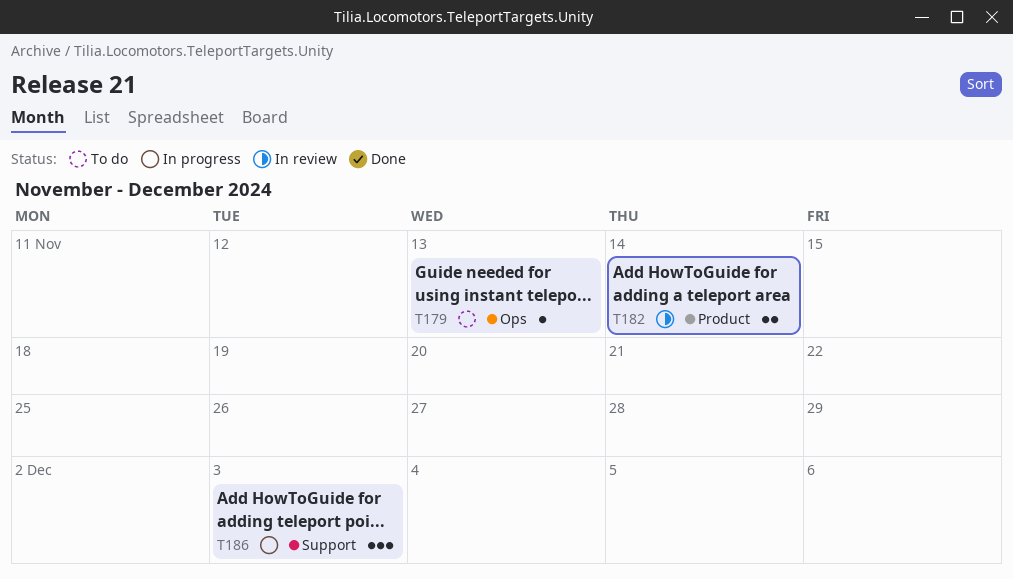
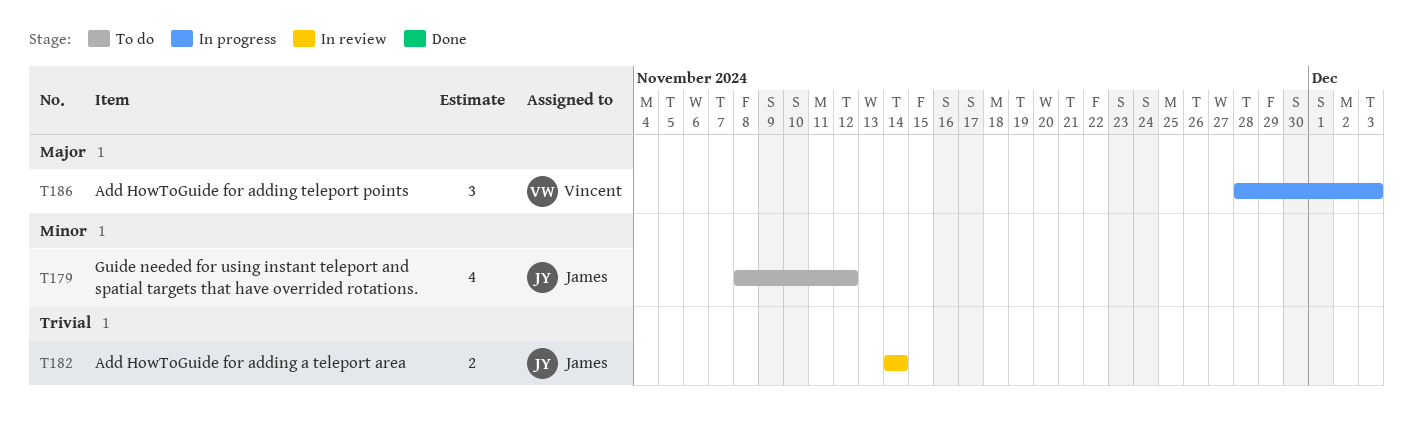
T179, estimate: 1 -> 4
T179, due: Nov 13 -> Nov 12

